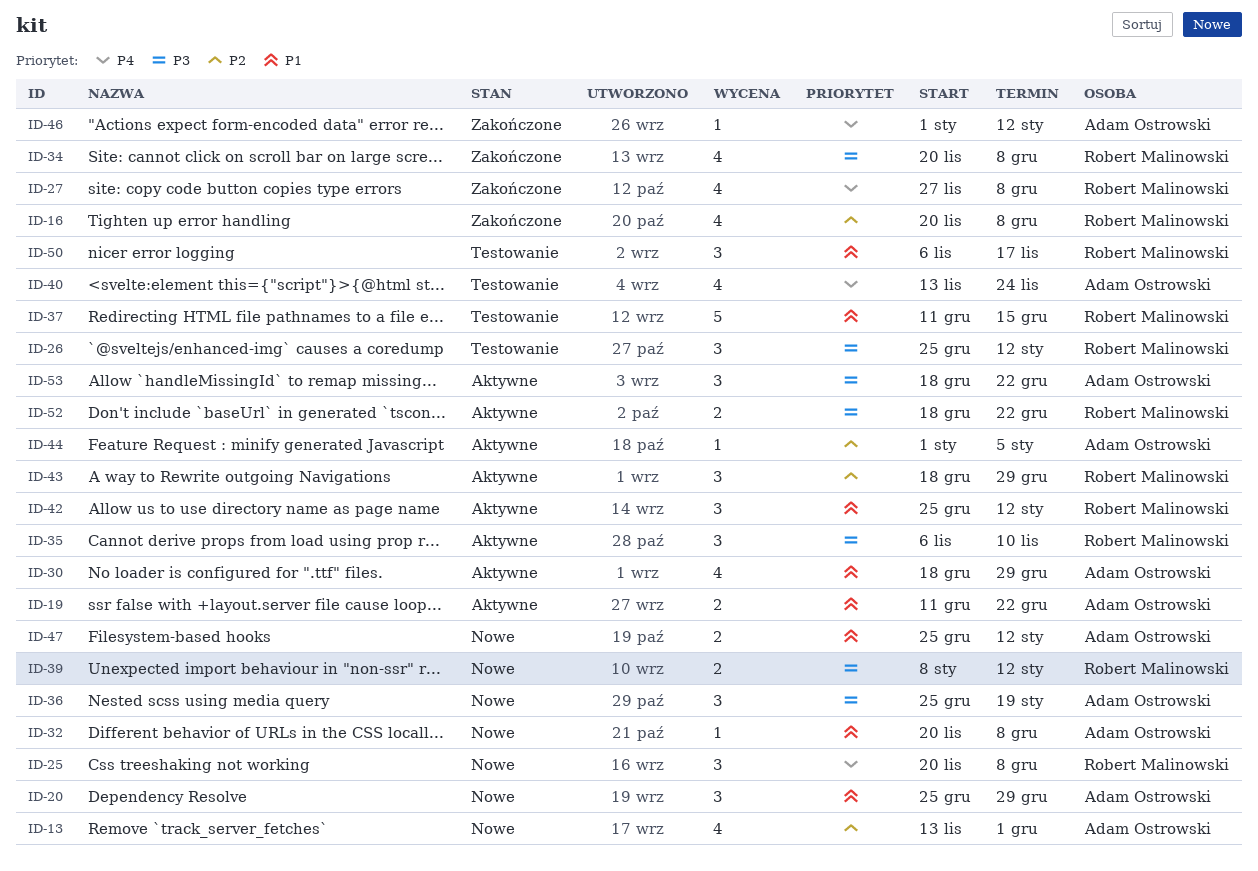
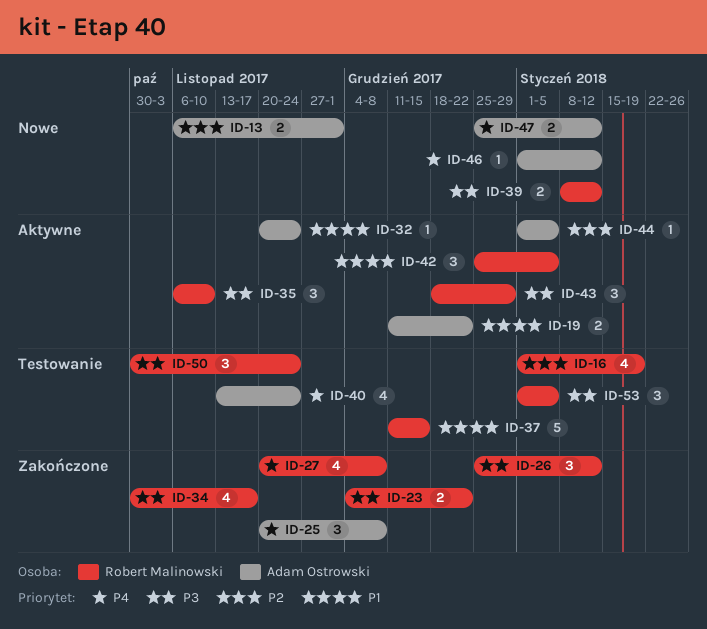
ID-13, estimate: 4 -> 2
ID-13, start: Nov 13 -> Nov 6
ID-16, status: Zakończone -> Testowanie
ID-16, start: Nov 20 -> Jan 1
ID-16, due: Dec 8 -> Jan 19
ID-20: present -> none
ID-23: none -> present
ID-25, status: Nowe -> Zakończone
ID-25, owner: Robert Malinowski -> Adam Ostrowski
ID-26, status: Testowanie -> Zakończone
ID-27, start: Nov 27 -> Nov 20
ID-30: present -> none
ID-32, status: Nowe -> Aktywne
ID-32, due: Dec 8 -> Nov 24
ID-34, start: Nov 20 -> Oct 30
ID-34, due: Dec 8 -> Nov 17
ID-36: present -> none
ID-42, due: Jan 12 -> Jan 5
ID-43, priority: P2 -> P3
ID-46, status: Zakończone -> Nowe
ID-47, priority: P1 -> P4
ID-50, priority: P1 -> P3
ID-50, start: Nov 6 -> Oct 30
ID-50, due: Nov 17 -> Nov 24
ID-52: present -> none
ID-53, status: Aktywne -> Testowanie
ID-53, owner: Adam Ostrowski -> Robert Malinowski
ID-53, start: Dec 18 -> Jan 1
ID-53, due: Dec 22 -> Jan 5

